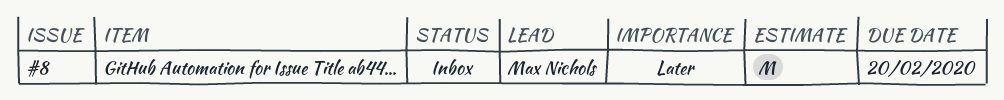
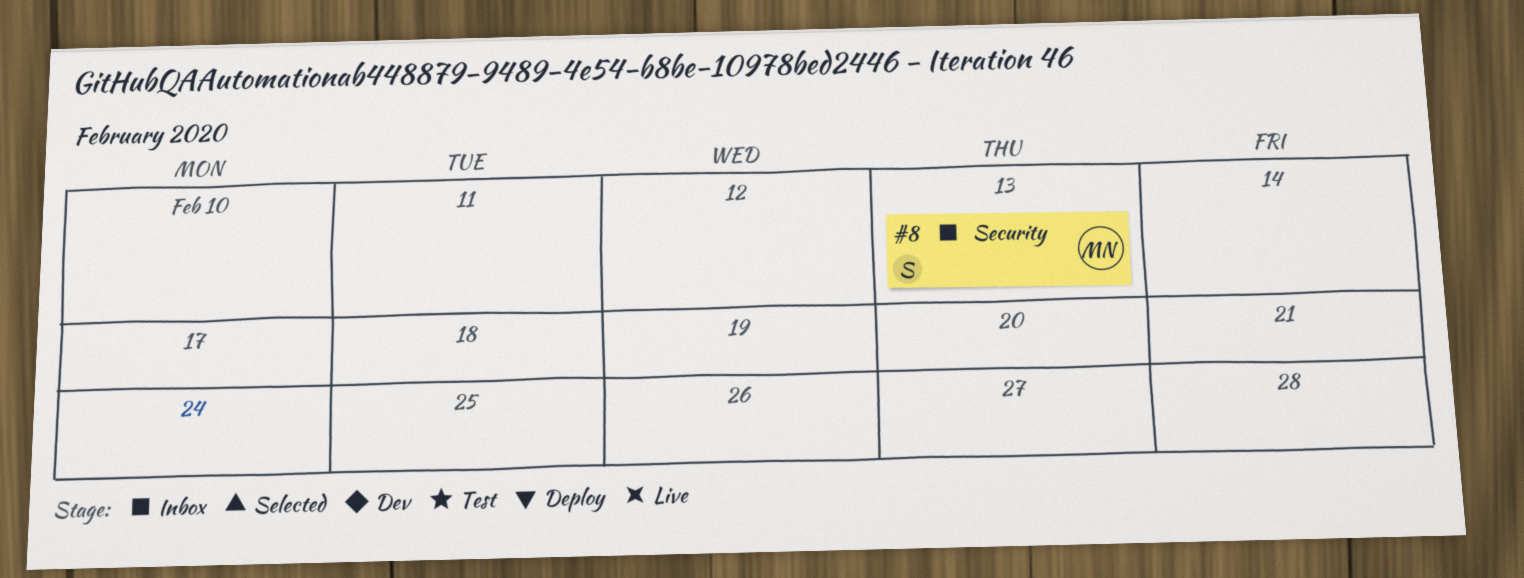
#8, estimate: M -> S
#8, due: Feb 20 -> Feb 13

